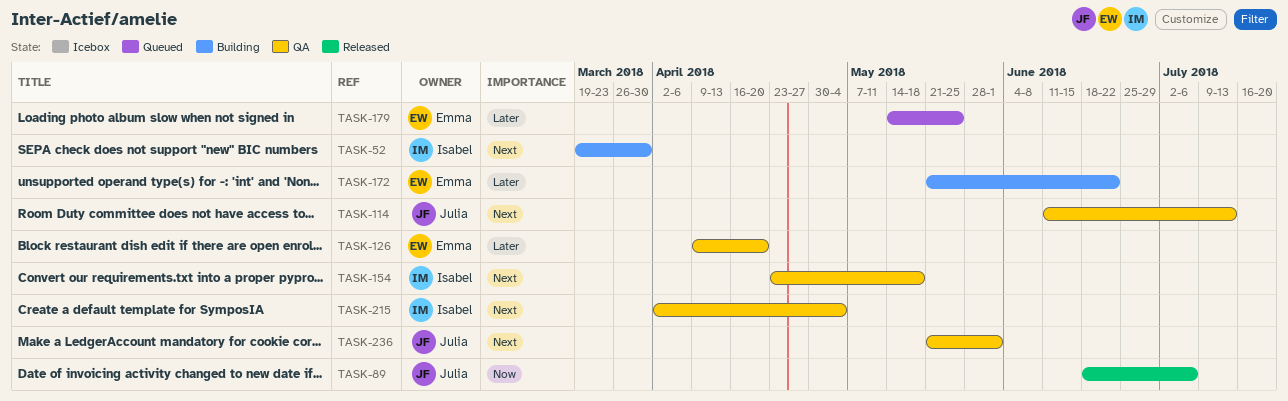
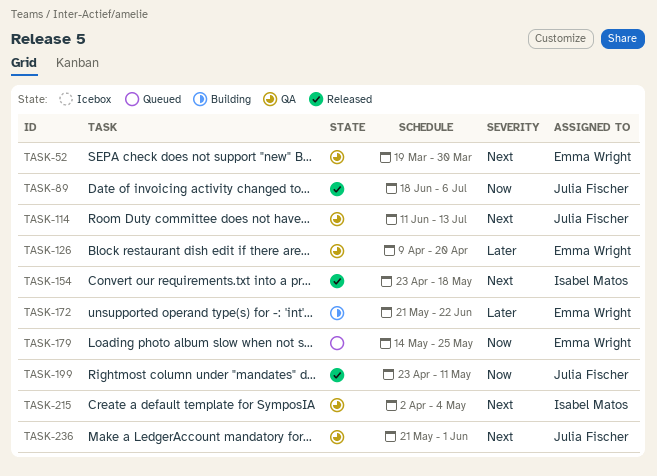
TASK-52, status: Building -> QA
TASK-52, owner: Isabel Matos -> Emma Wright
TASK-154, status: QA -> Released
TASK-179, priority: Later -> Now
TASK-199: none -> present

